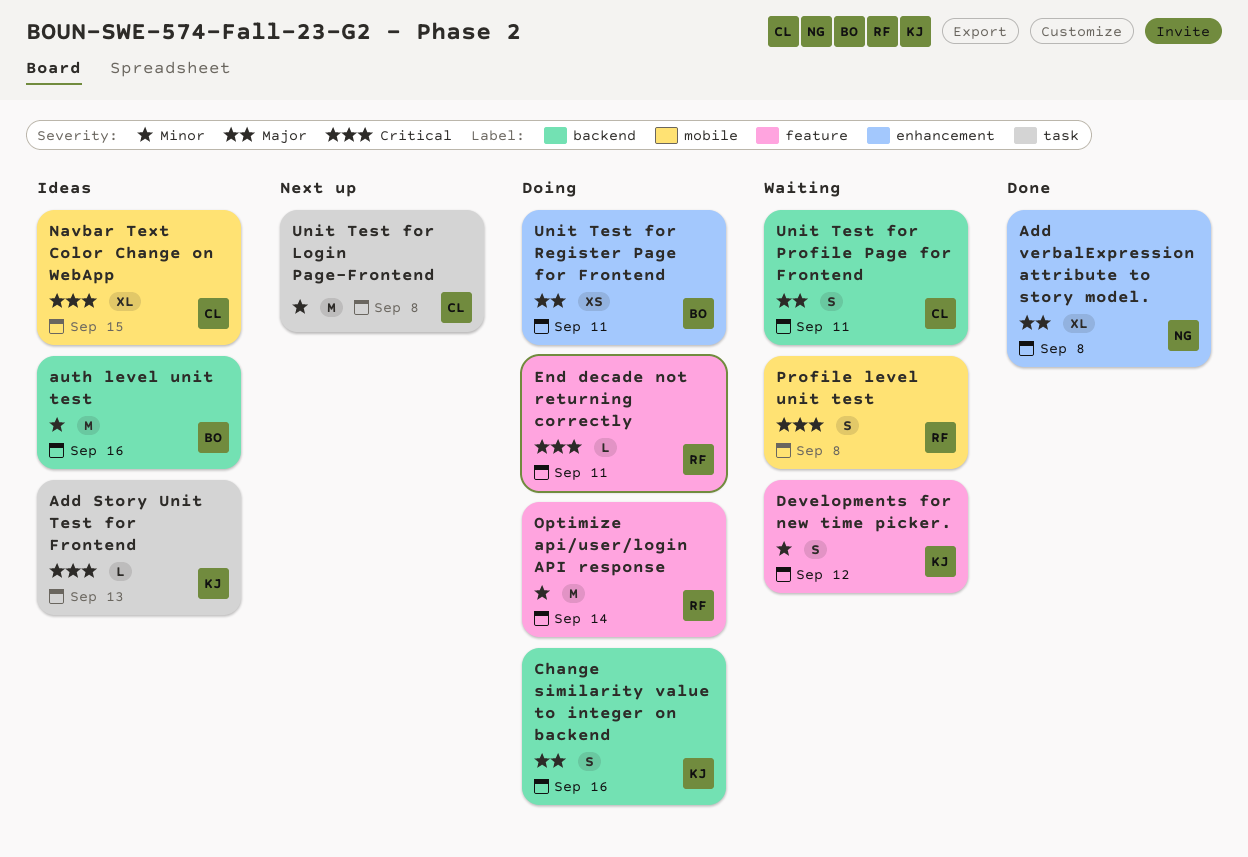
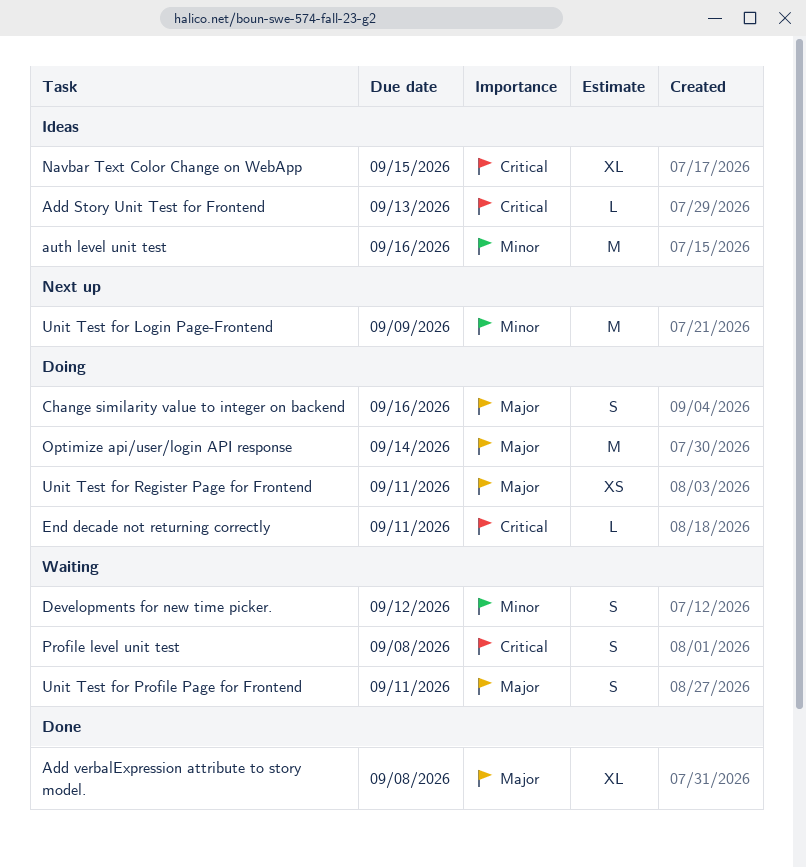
Optimize api/user/login API response, priority: Minor -> Major
Unit Test for Login Page-Frontend, due: Sep 8 -> Sep 9

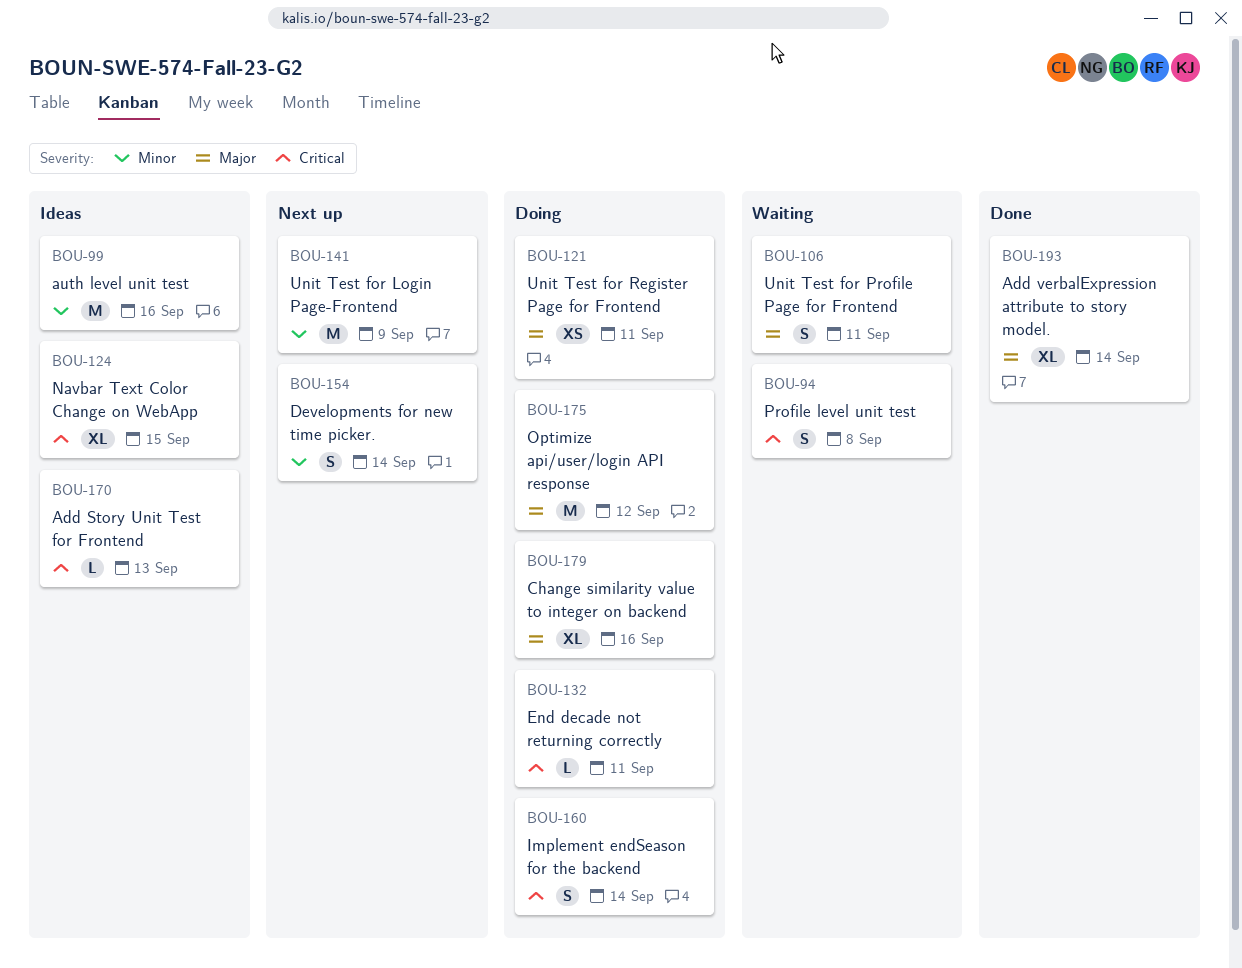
Add verbalExpression attribute to story model., due: Sep 8 -> Sep 14
Change similarity value to integer on backend, estimate: S -> XL
Developments for new time picker., status: Waiting -> Next up
Developments for new time picker., due: Sep 12 -> Sep 14
Implement endSeason for the backend: none -> present
Optimize api/user/login API response, due: Sep 14 -> Sep 12

